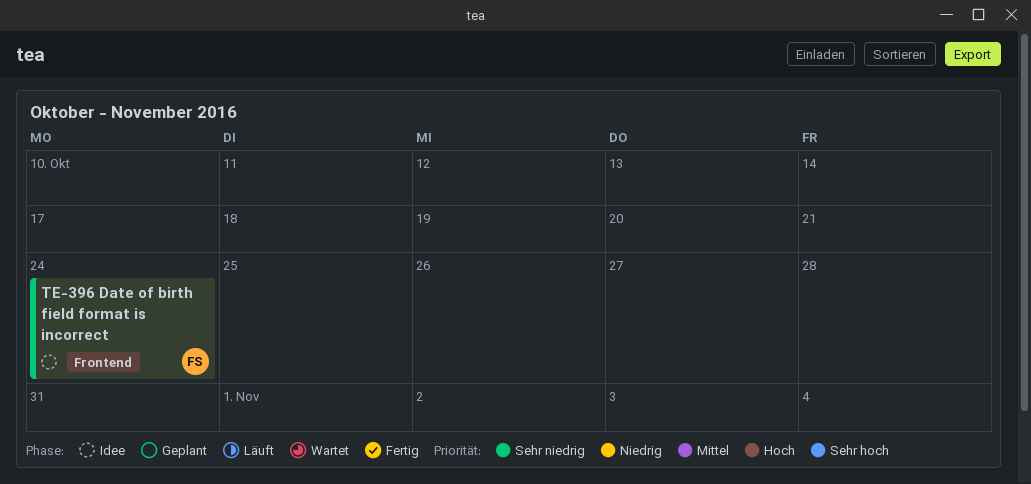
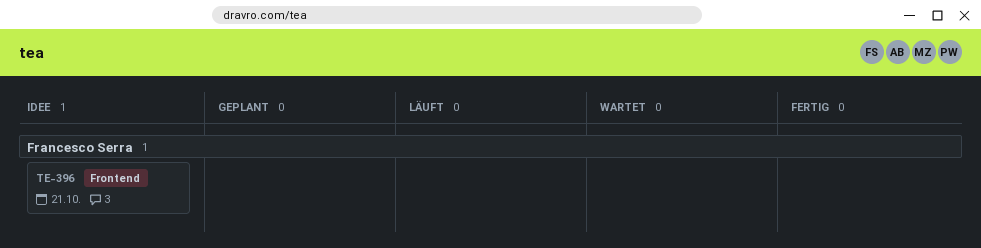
TE-396, due: Oct 24 -> Oct 21

